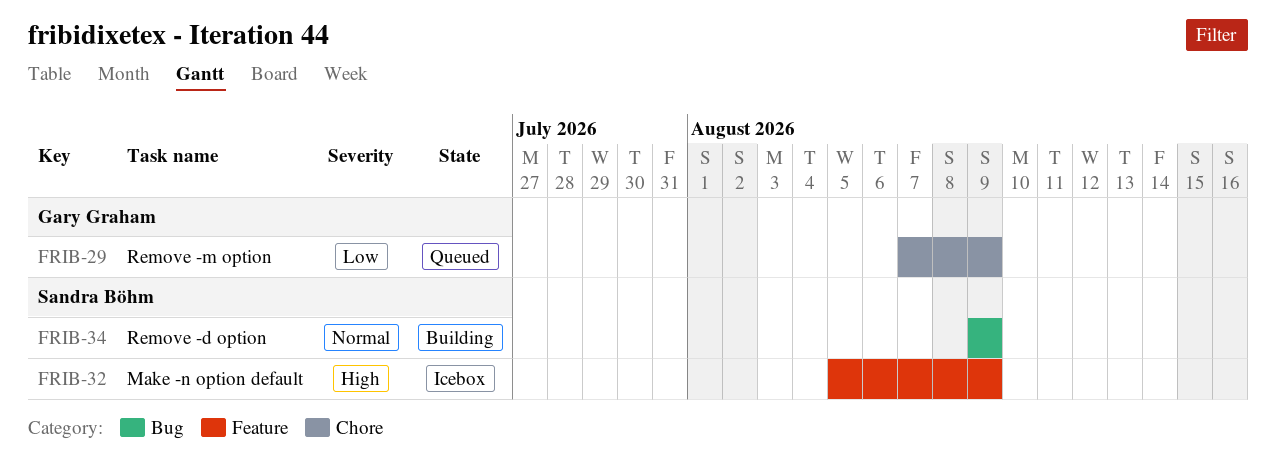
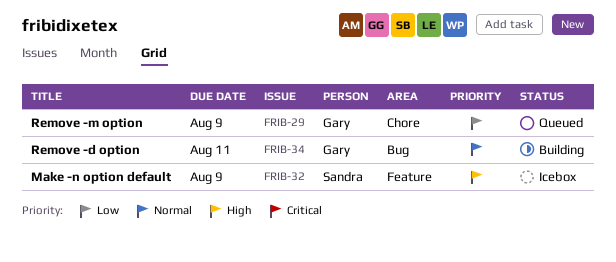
FRIB-34, owner: Sandra Böhm -> Gary Graham
FRIB-34, due: Aug 9 -> Aug 11

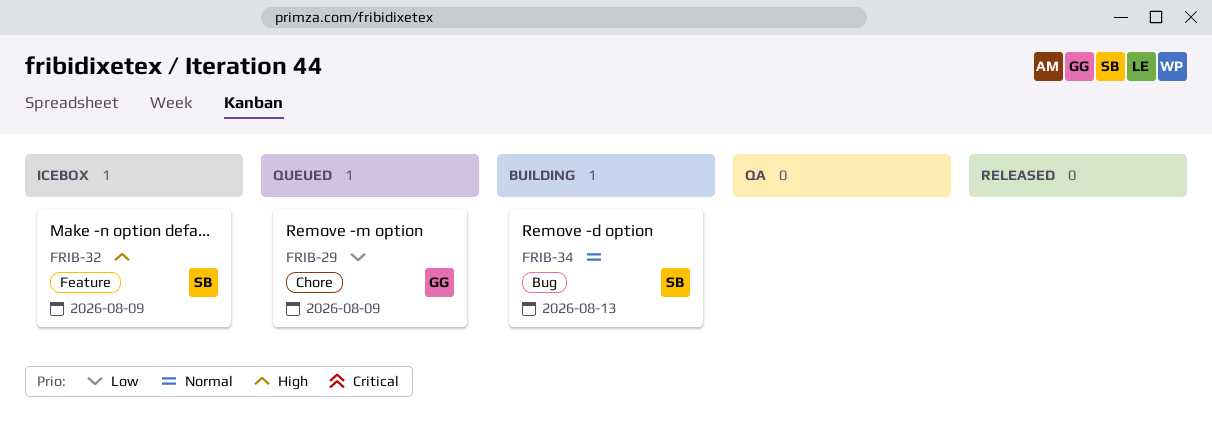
FRIB-34, owner: Gary -> Sandra
FRIB-34, due: Aug 11 -> Aug 13

